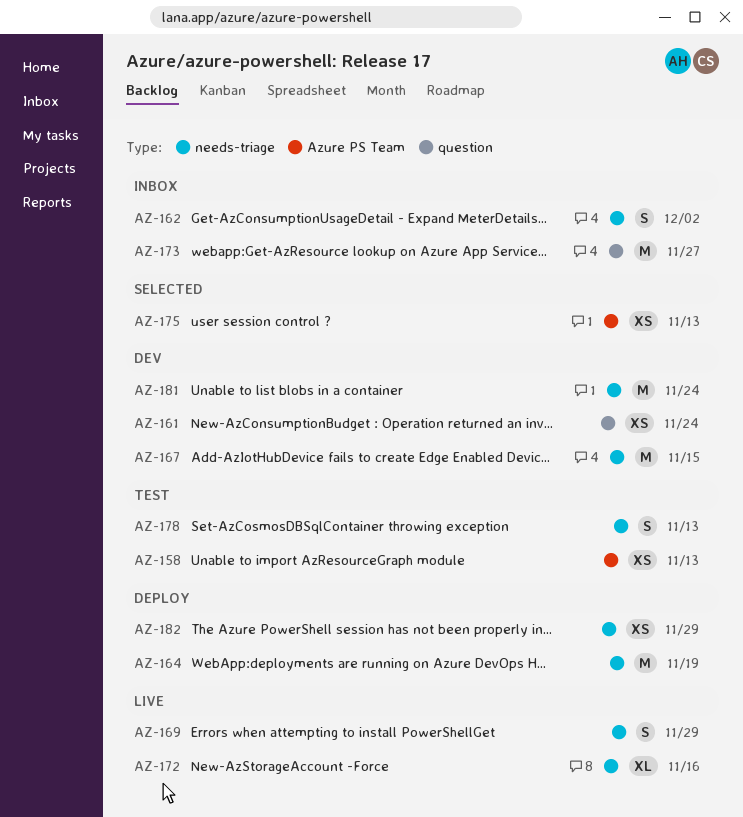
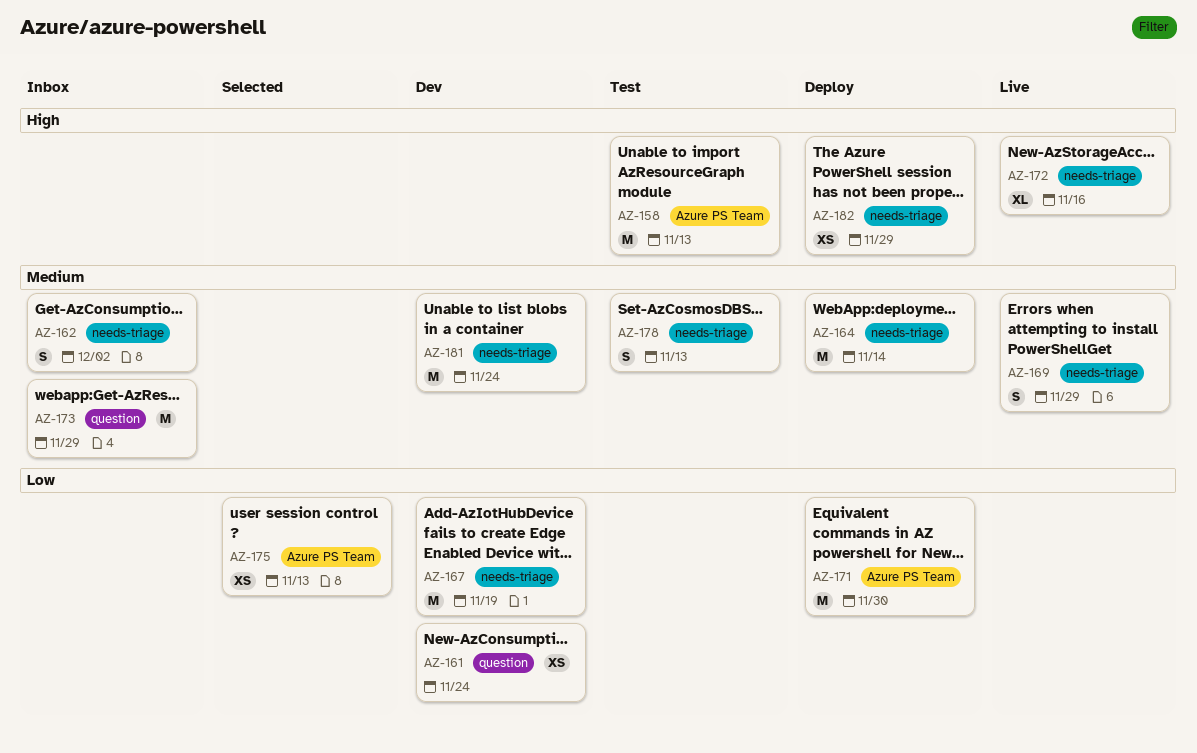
AZ-158, estimate: XS -> M
AZ-164, due: Nov 19 -> Nov 14
AZ-167, due: Nov 15 -> Nov 19
AZ-171: none -> present
AZ-173, due: Nov 27 -> Nov 29

